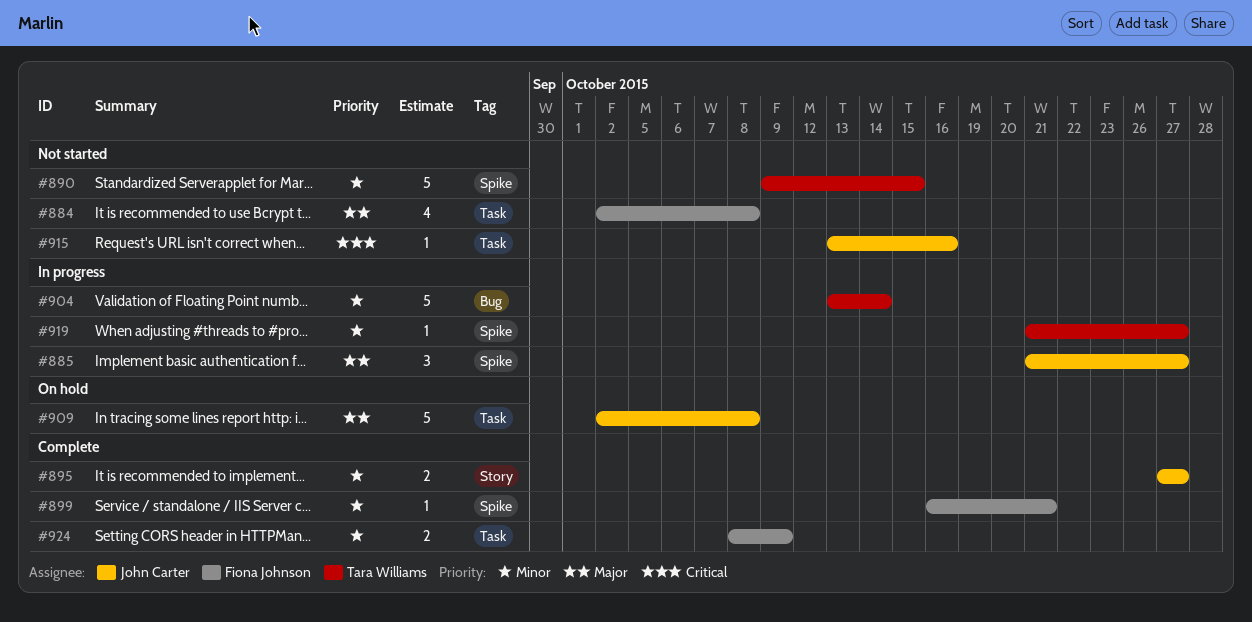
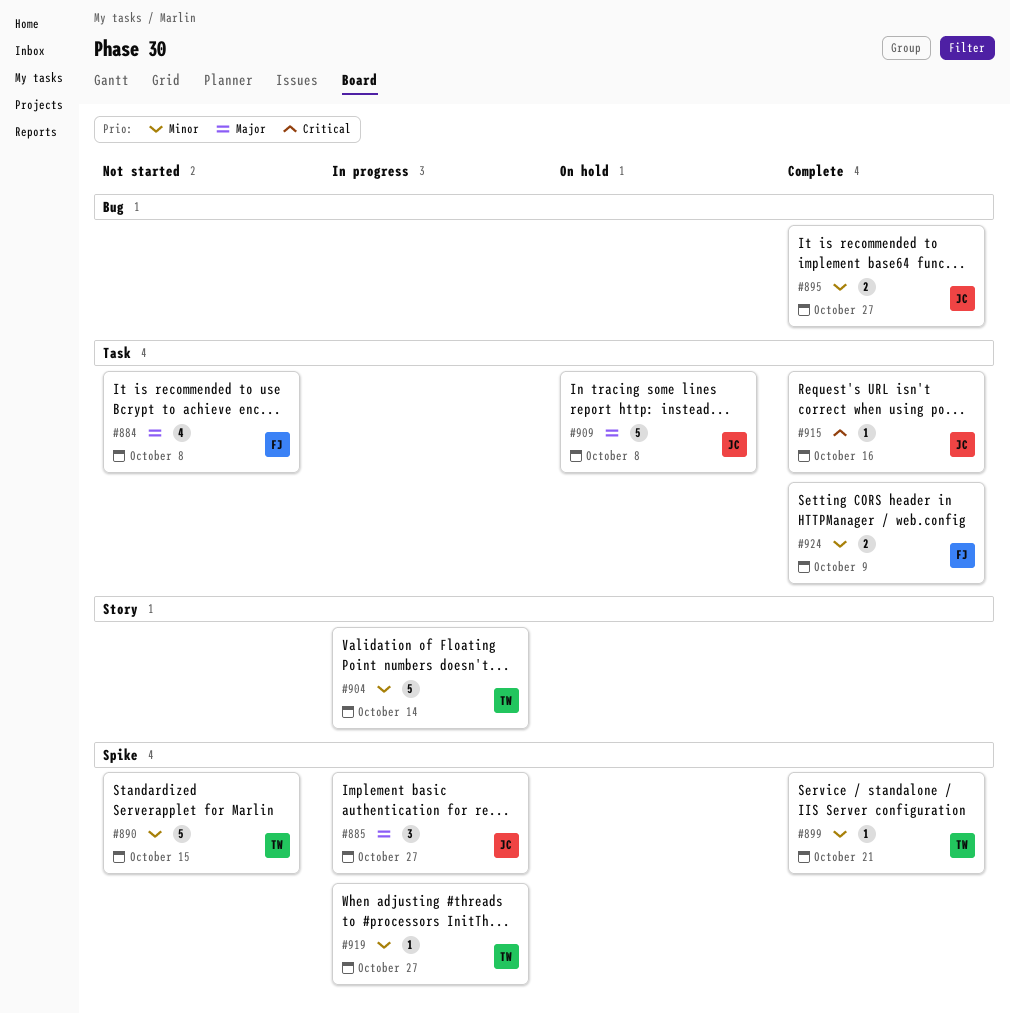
#895, label: Story -> Bug
#899, owner: Fiona Johnson -> Tara Williams
#904, label: Bug -> Story
#915, status: Not started -> Complete

